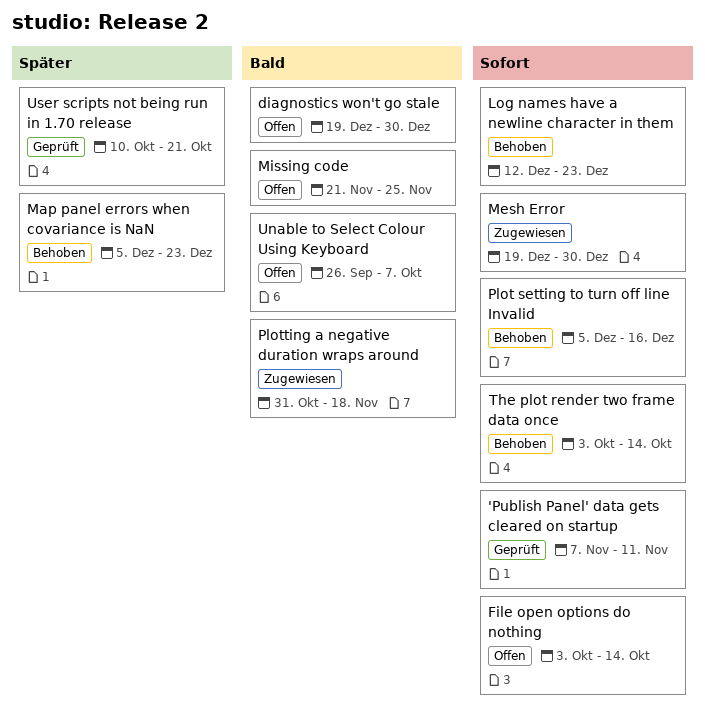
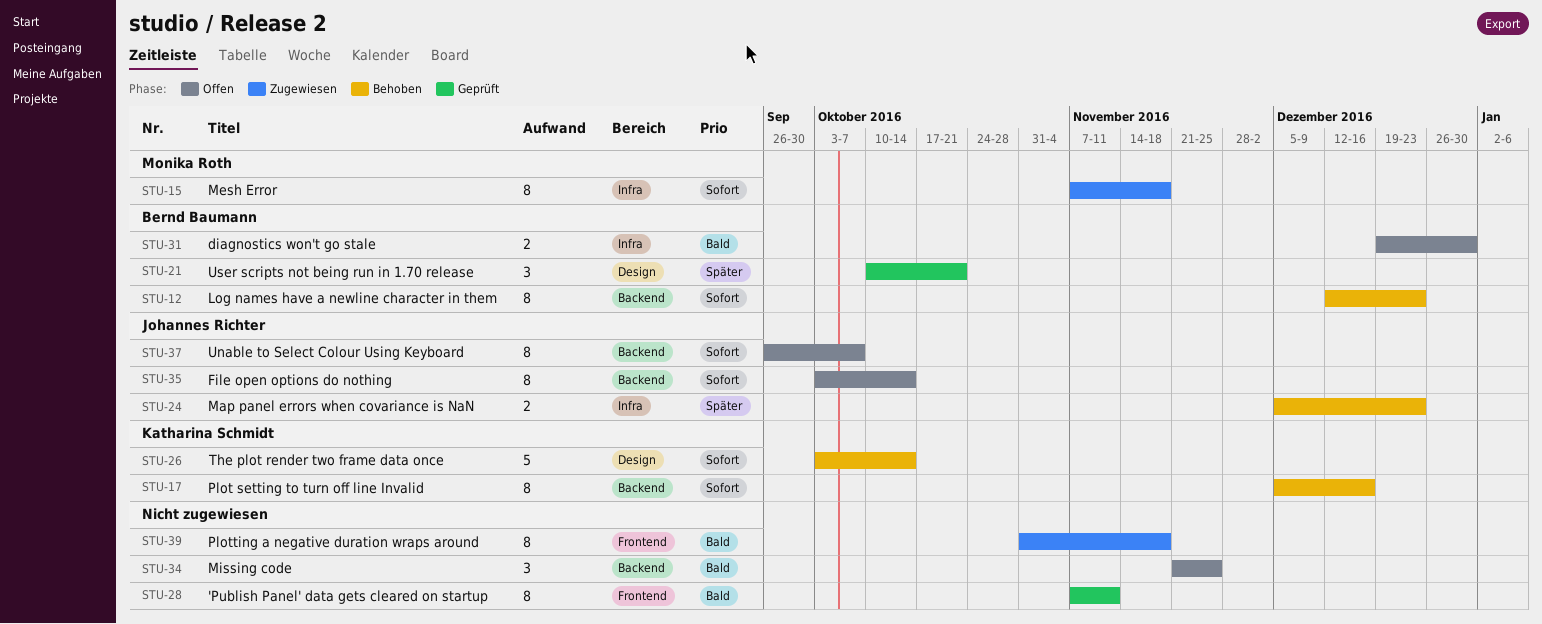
'Publish Panel' data gets cleared on startup, priority: Sofort -> Bald
Mesh Error, start: Dec 19 -> Nov 7
Mesh Error, due: Dec 30 -> Nov 18
Unable to Select Colour Using Keyboard, priority: Bald -> Sofort

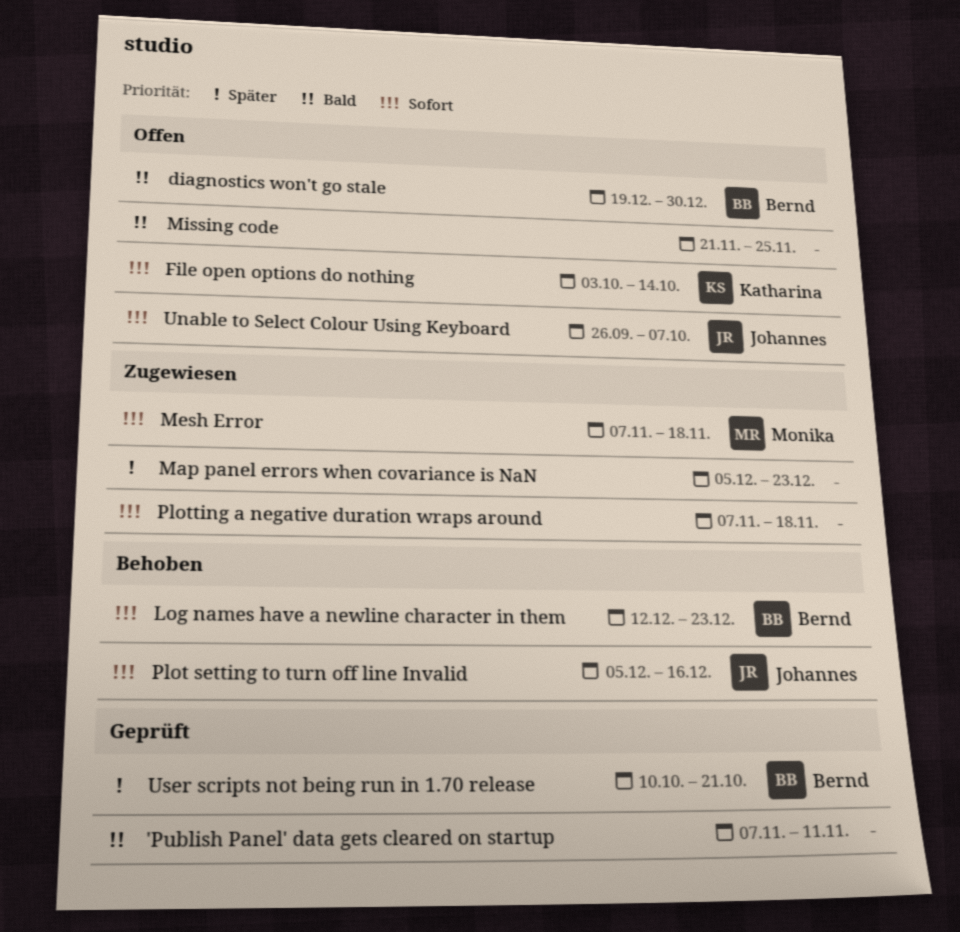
File open options do nothing, owner: Johannes Richter -> Katharina Schmidt
Map panel errors when covariance is NaN, status: Behoben -> Zugewiesen
Map panel errors when covariance is NaN, owner: Johannes Richter -> none
Plot setting to turn off line Invalid, owner: Katharina Schmidt -> Johannes Richter
Plotting a negative duration wraps around, priority: Bald -> Sofort
Plotting a negative duration wraps around, start: Oct 31 -> Nov 7
The plot render two frame data once: present -> none

